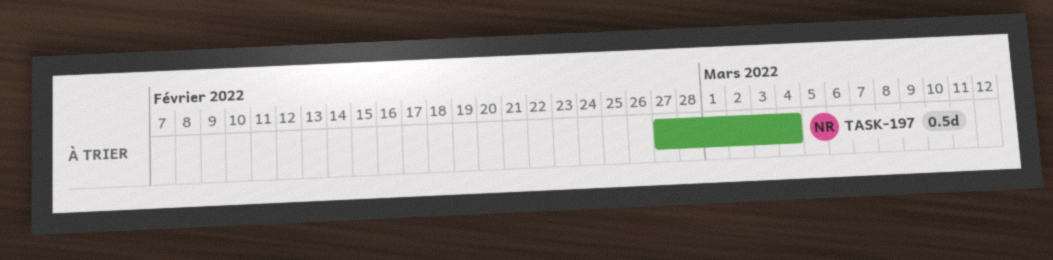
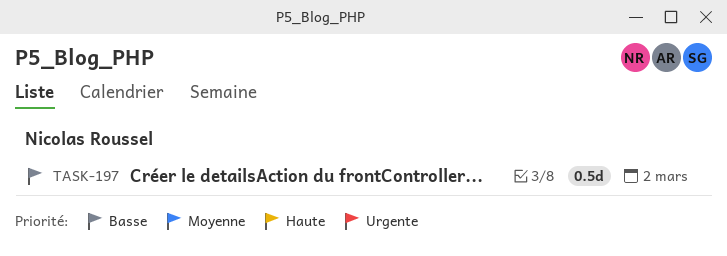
TASK-197, due: Mar 4 -> Mar 2

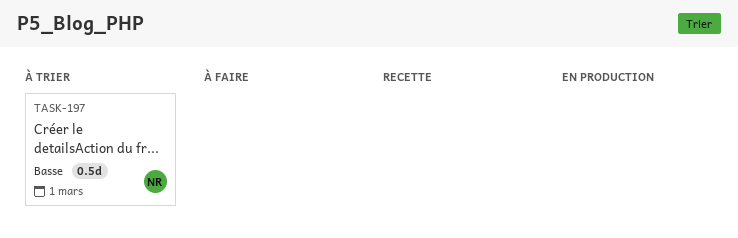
TASK-197, due: Mar 2 -> Mar 1

